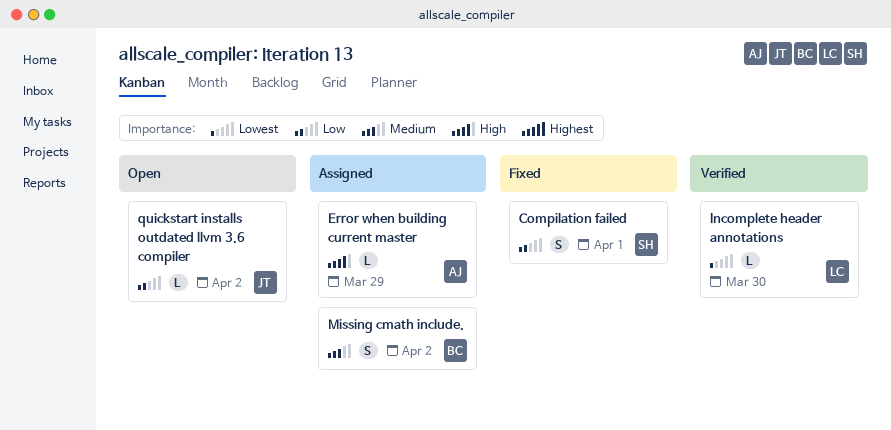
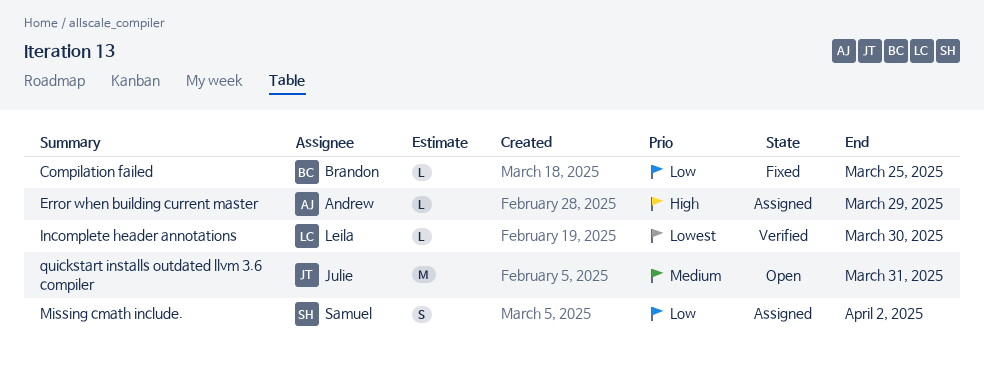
Compilation failed, owner: Samuel -> Brandon
Compilation failed, estimate: S -> L
Compilation failed, due: Apr 1 -> Mar 25
Missing cmath include., owner: Brandon -> Samuel
Missing cmath include., priority: Medium -> Low
quickstart installs outdated llvm 3.6 compiler, priority: Low -> Medium
quickstart installs outdated llvm 3.6 compiler, estimate: L -> M
quickstart installs outdated llvm 3.6 compiler, due: Apr 2 -> Mar 31

